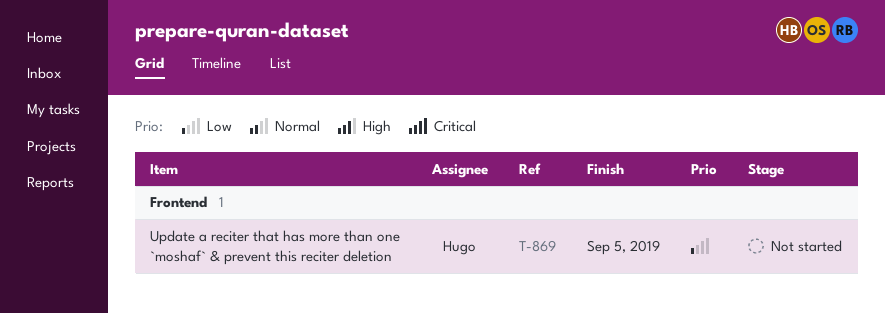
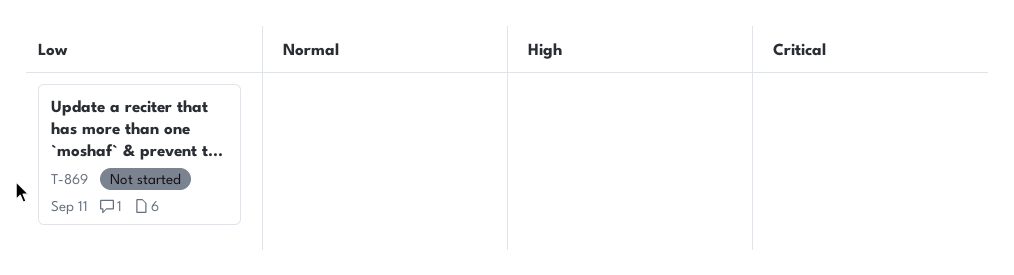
T-869, due: Sep 5 -> Sep 11

